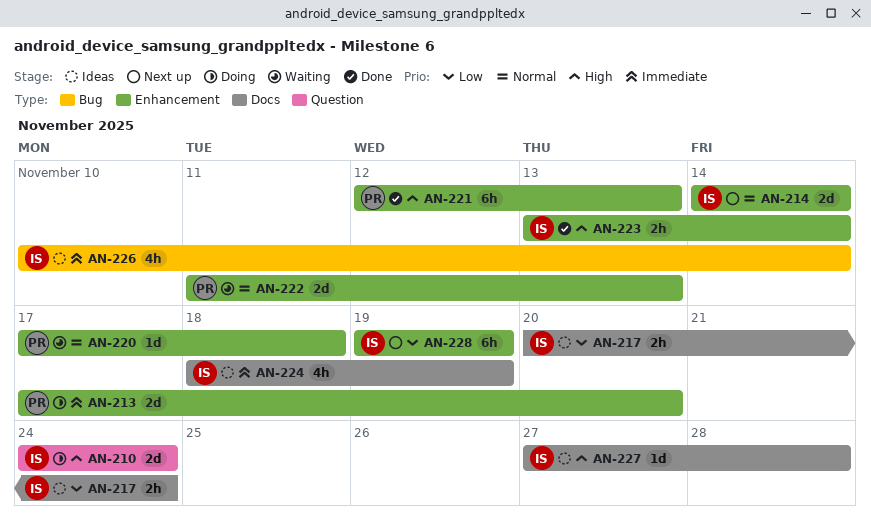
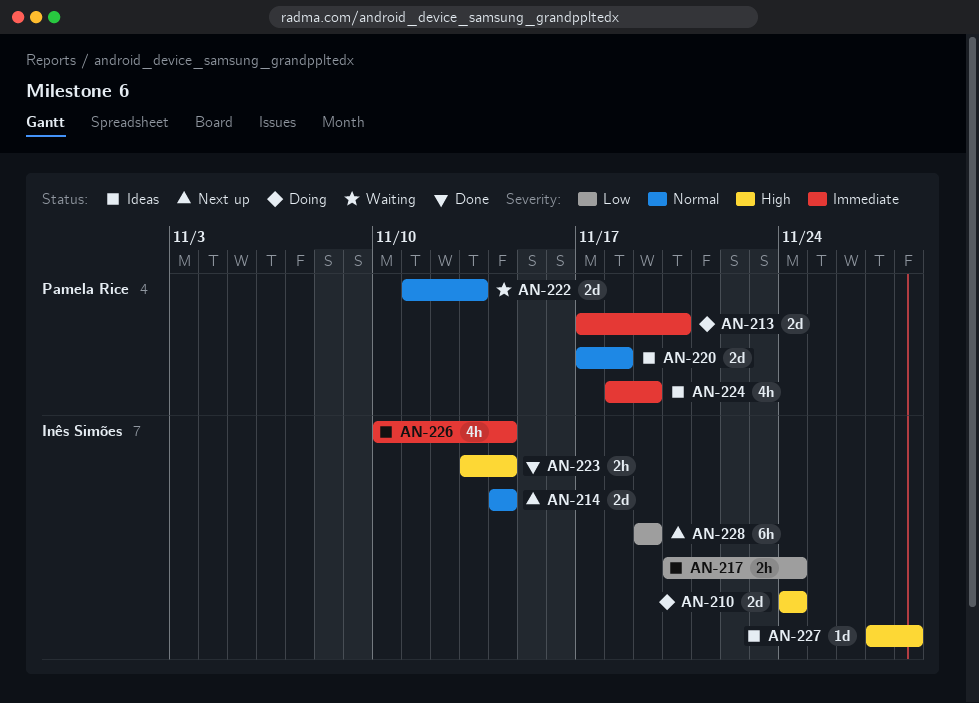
AN-220, status: Waiting -> Ideas
AN-220, estimate: 1d -> 2d
AN-221: present -> none
AN-224, owner: Inês Simões -> Pamela Rice

